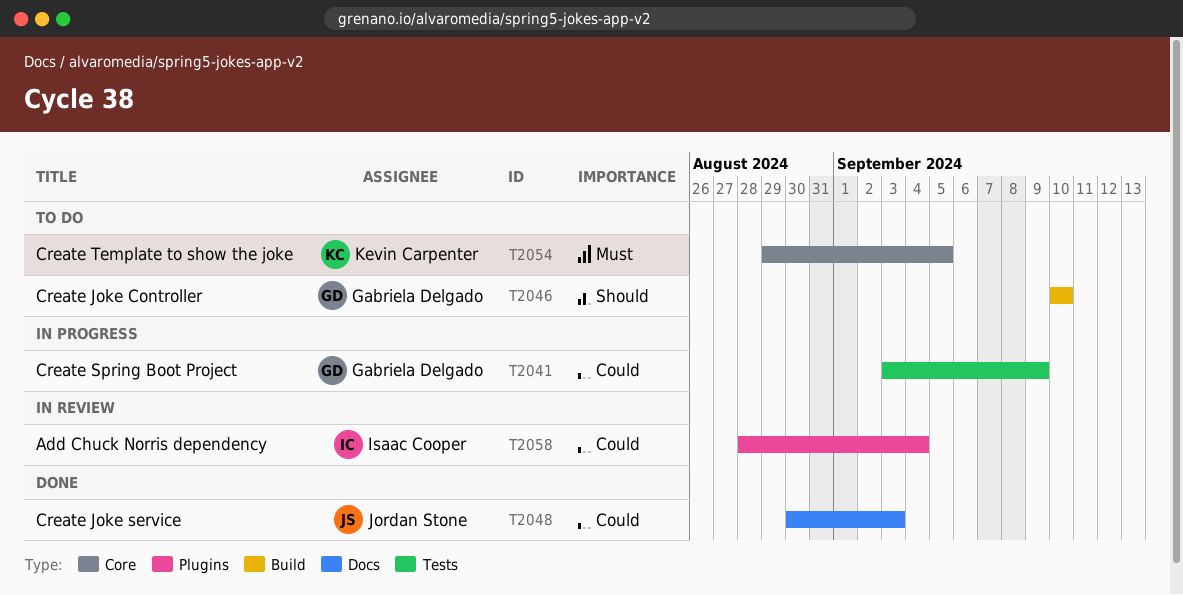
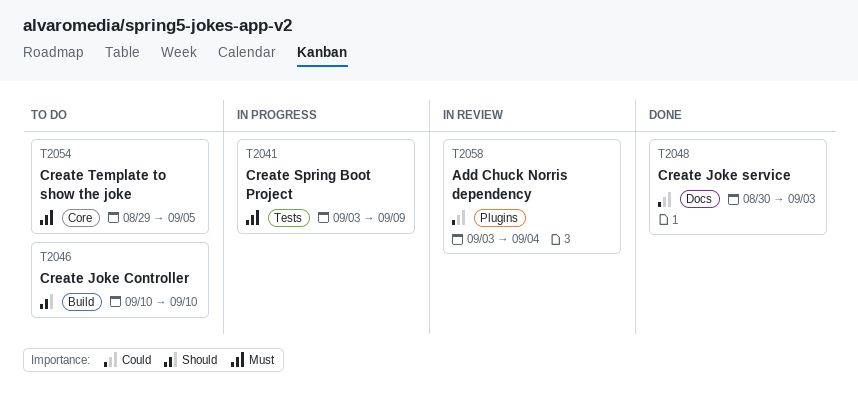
T2041, priority: Could -> Must
T2058, start: Aug 28 -> Sep 3

